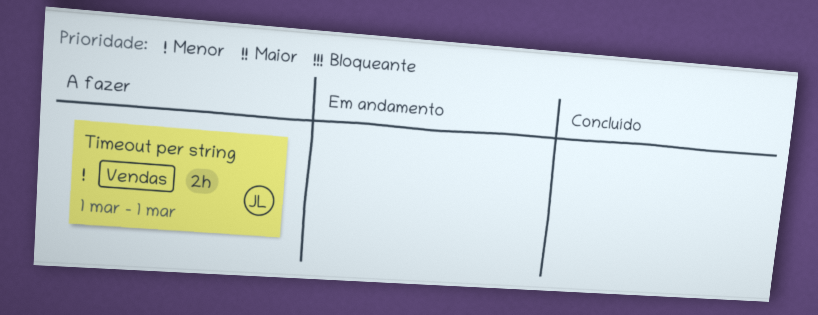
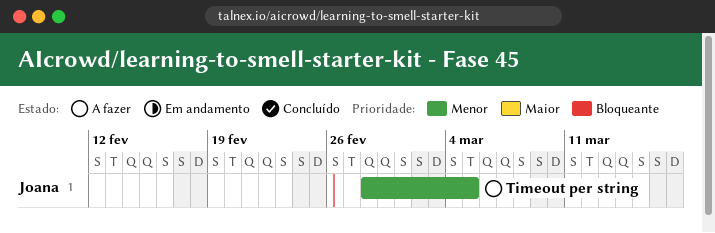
Timeout per string, start: Mar 1 -> Feb 28
Timeout per string, due: Mar 1 -> Mar 5

